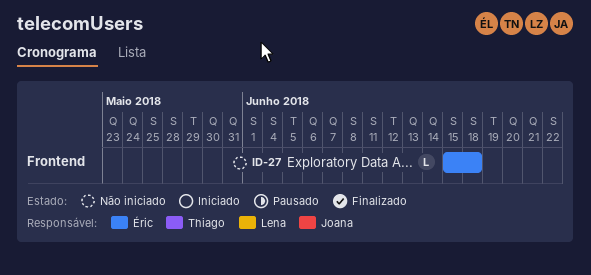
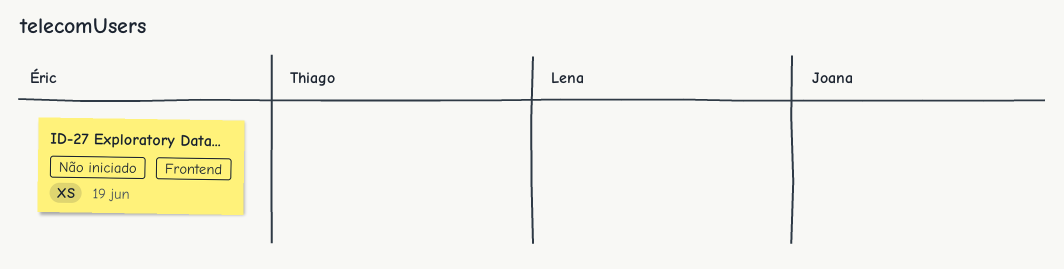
ID-27, estimate: L -> XS
ID-27, due: Jun 18 -> Jun 19

